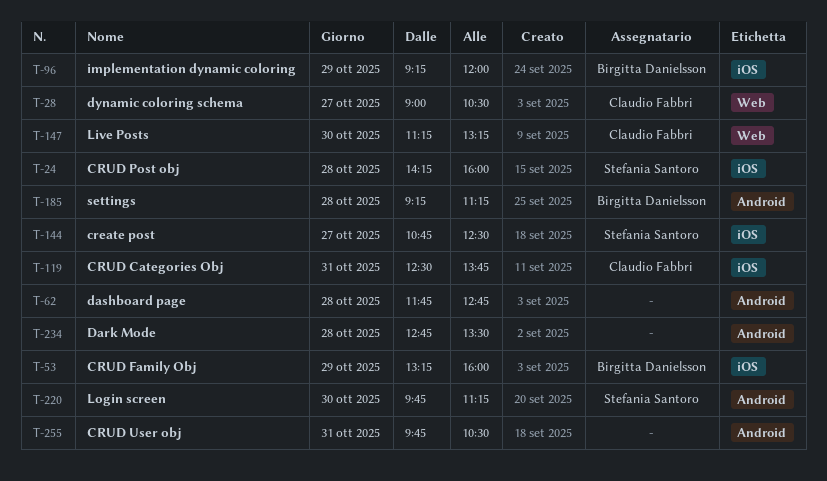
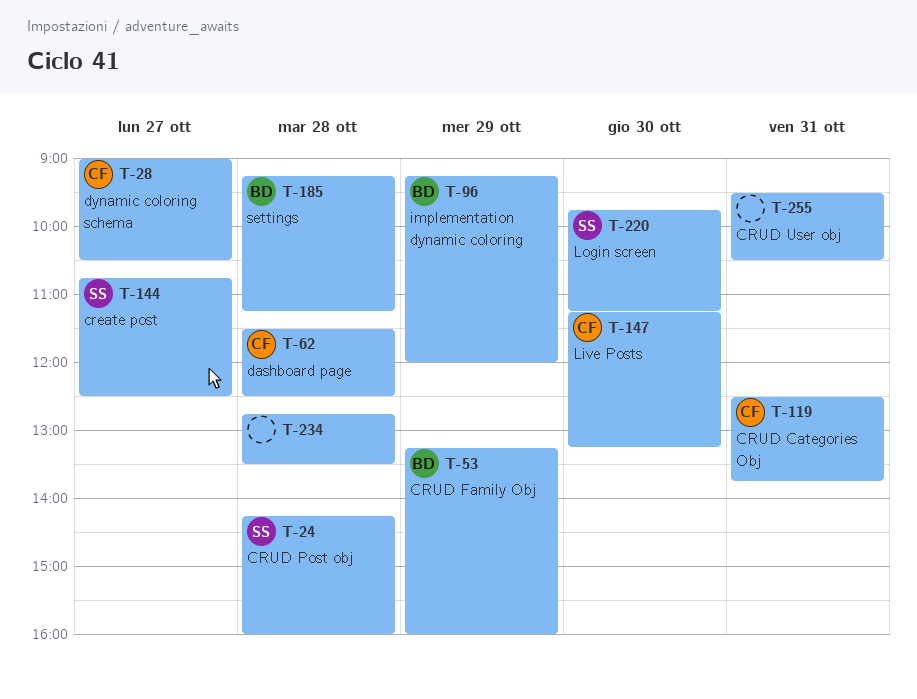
T-62, owner: none -> Claudio Fabbri
T-62, begins: 11:45 -> 11:30
T-62, ends: 12:45 -> 12:30
T-255, begins: 09:45 -> 09:30

